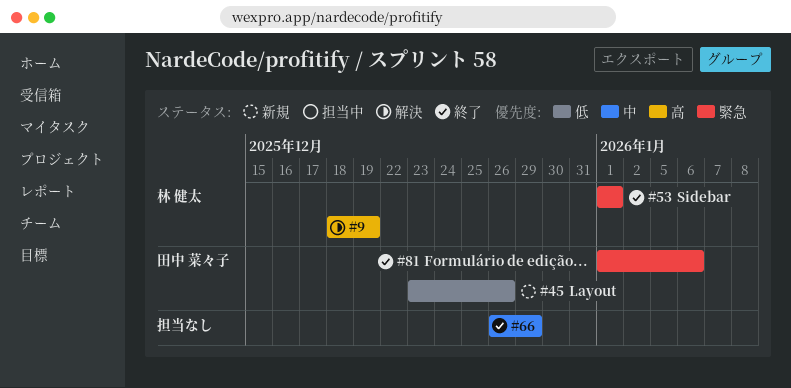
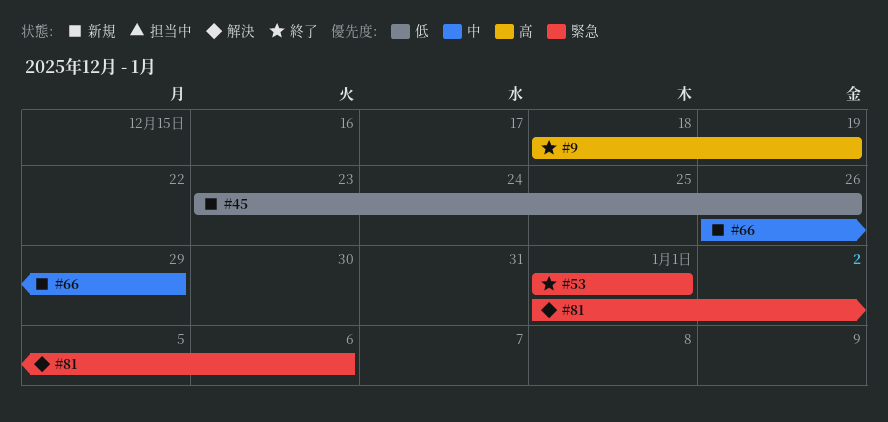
#9, status: 解決 -> 終了
#66, status: 終了 -> 新規
#81, status: 終了 -> 解決

